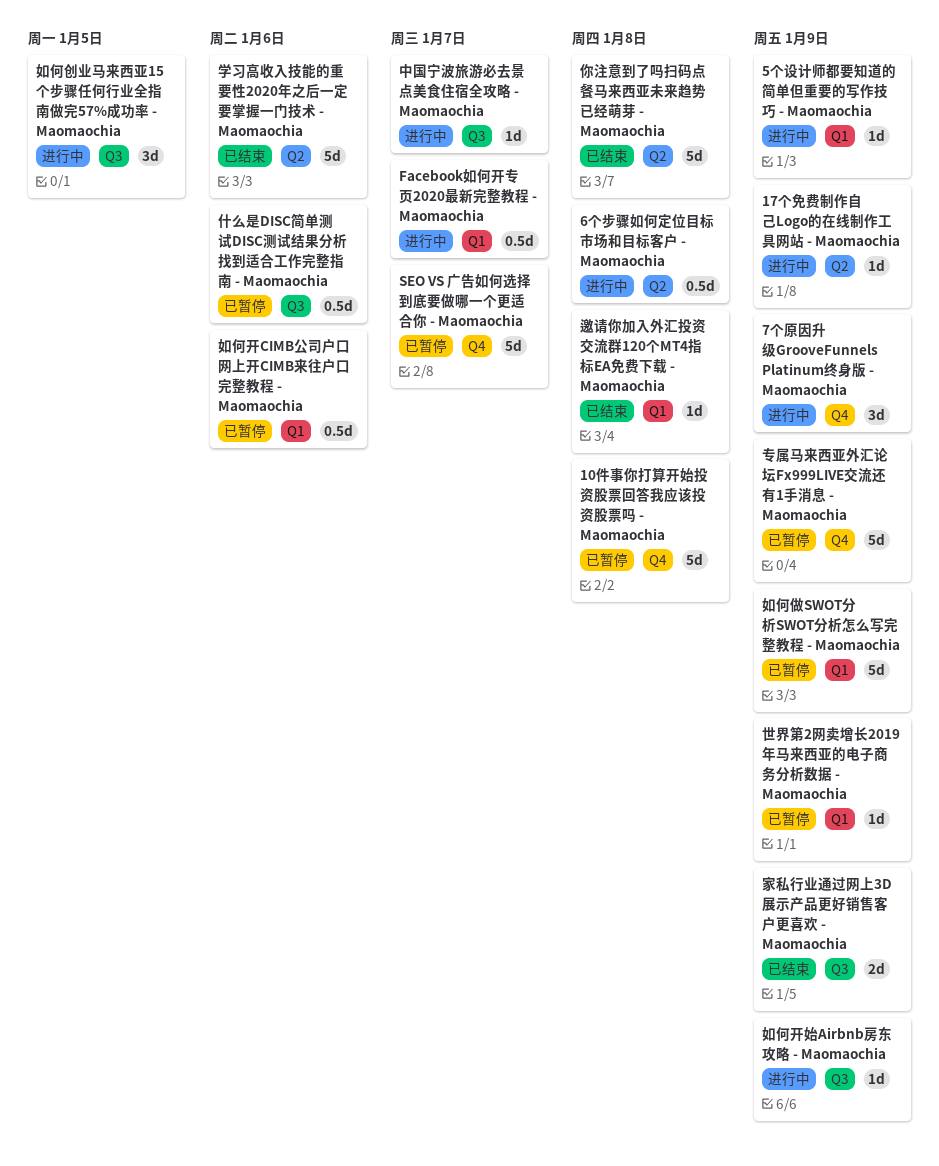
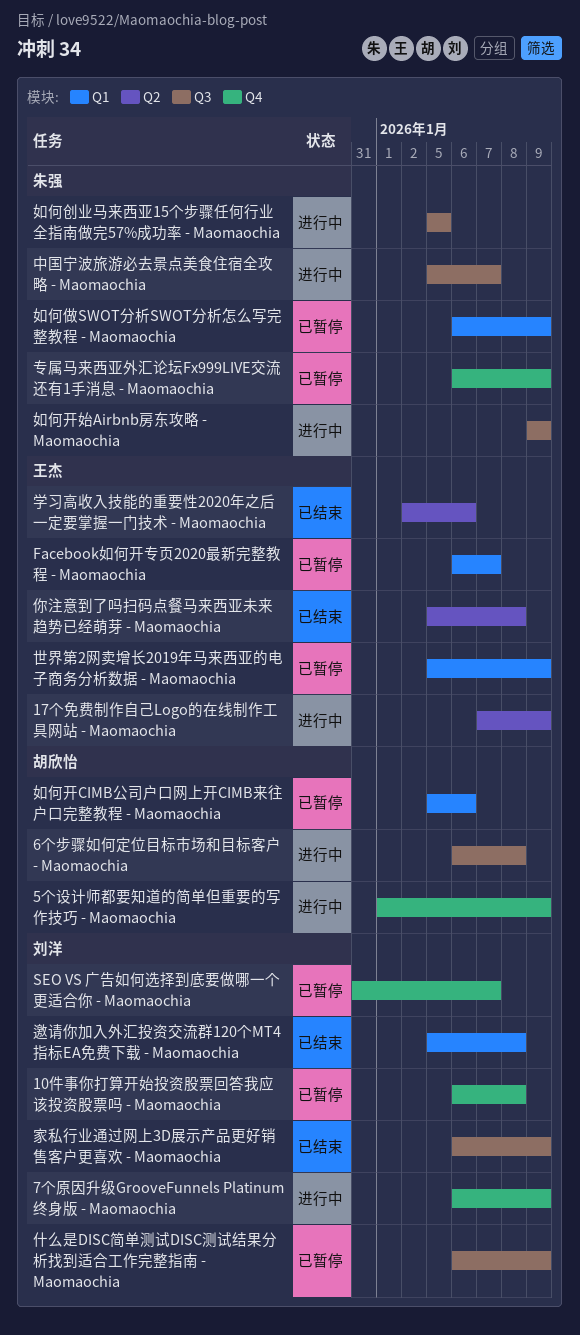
5个设计师都要知道的简单但重要的写作技巧 - Maomaochia, label: Q1 -> Q4
6个步骤如何定位目标市场和目标客户 - Maomaochia, label: Q2 -> Q3
Facebook如何开专页2020最新完整教程 - Maomaochia, status: 进行中 -> 已暂停
什么是DISC简单测试DISC测试结果分析找到适合工作完整指南 - Maomaochia, due: Jan 6 -> Jan 9

